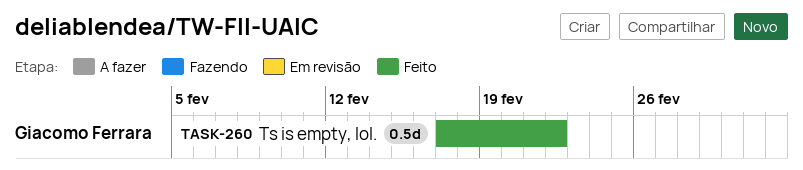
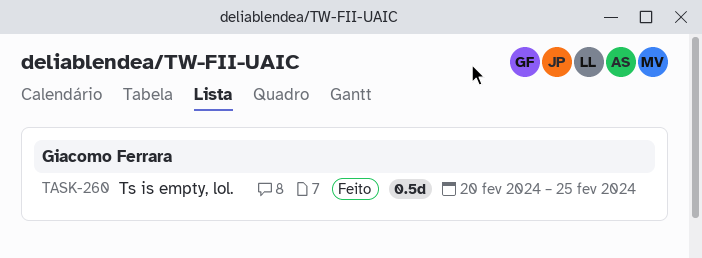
TASK-260, start: Feb 17 -> Feb 20
TASK-260, due: Feb 22 -> Feb 25

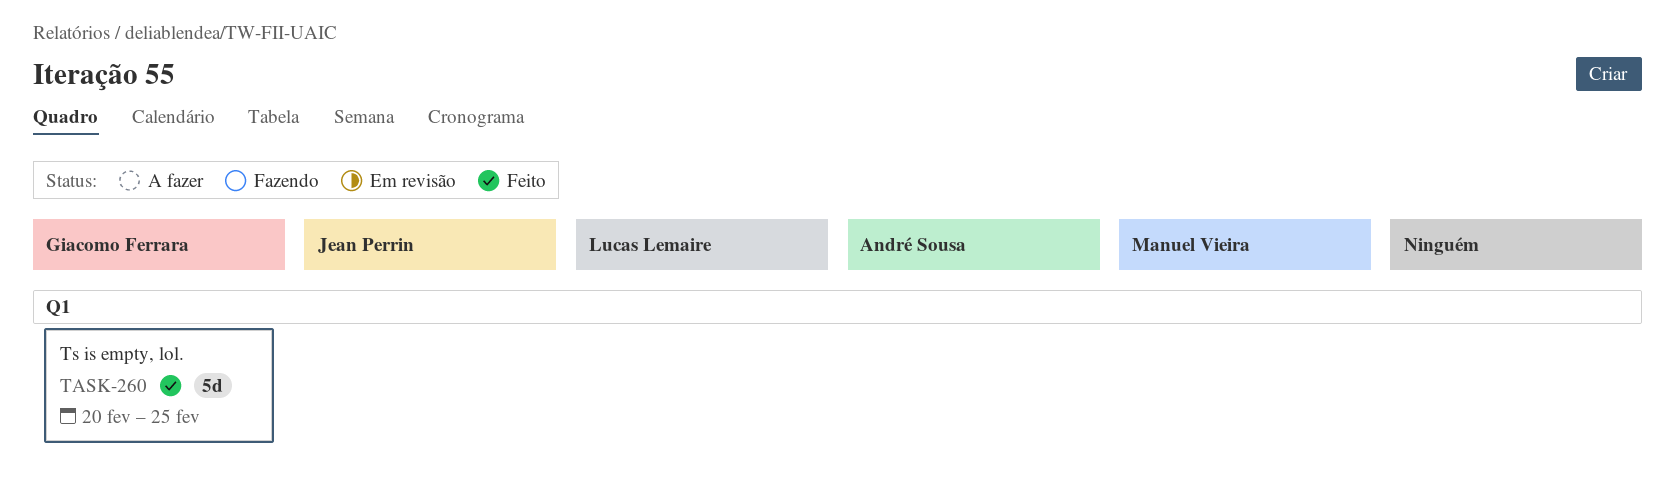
TASK-260, estimate: 0.5d -> 5d

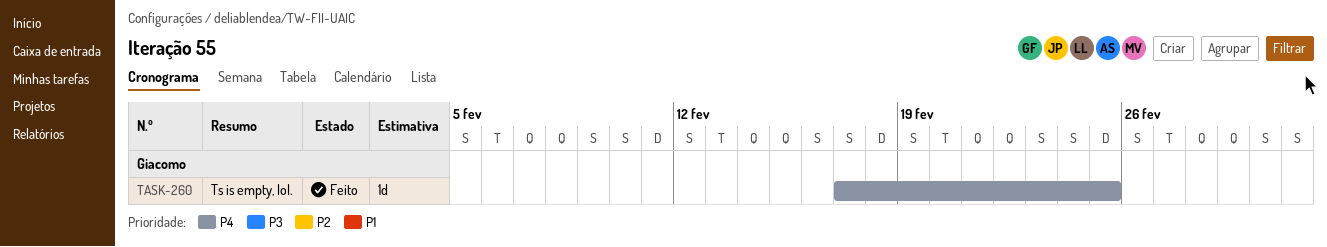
TASK-260, estimate: 5d -> 1d
TASK-260, start: Feb 20 -> Feb 17

